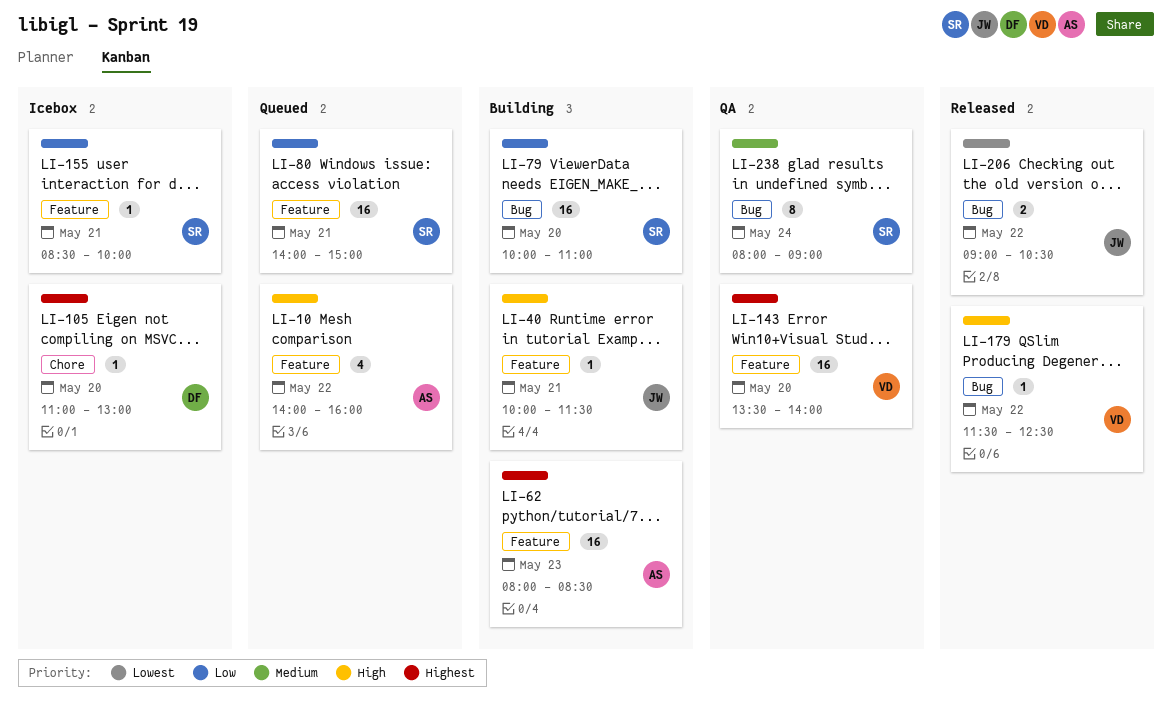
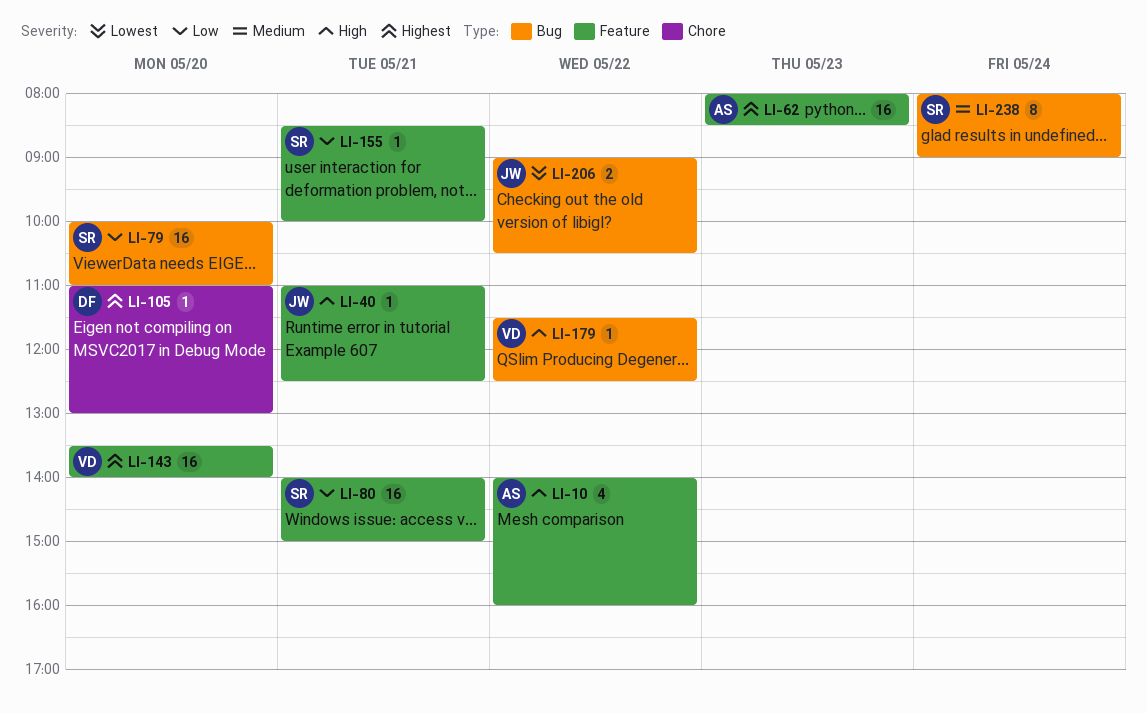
LI-40, begins: 10:00 -> 11:00
LI-40, ends: 11:30 -> 12:30

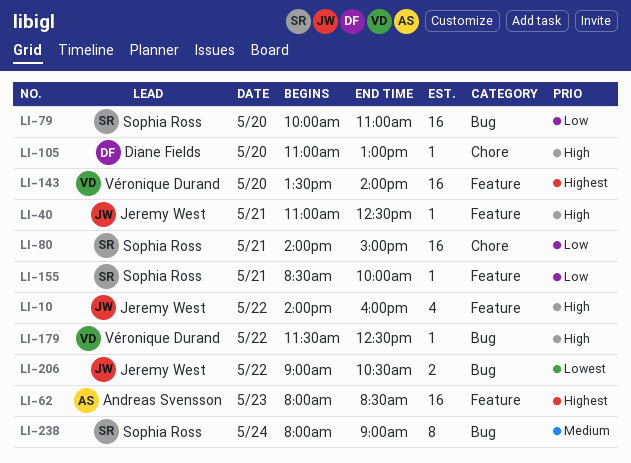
LI-10, owner: Andreas Svensson -> Jeremy West
LI-80, label: Feature -> Chore
LI-105, priority: Highest -> High

